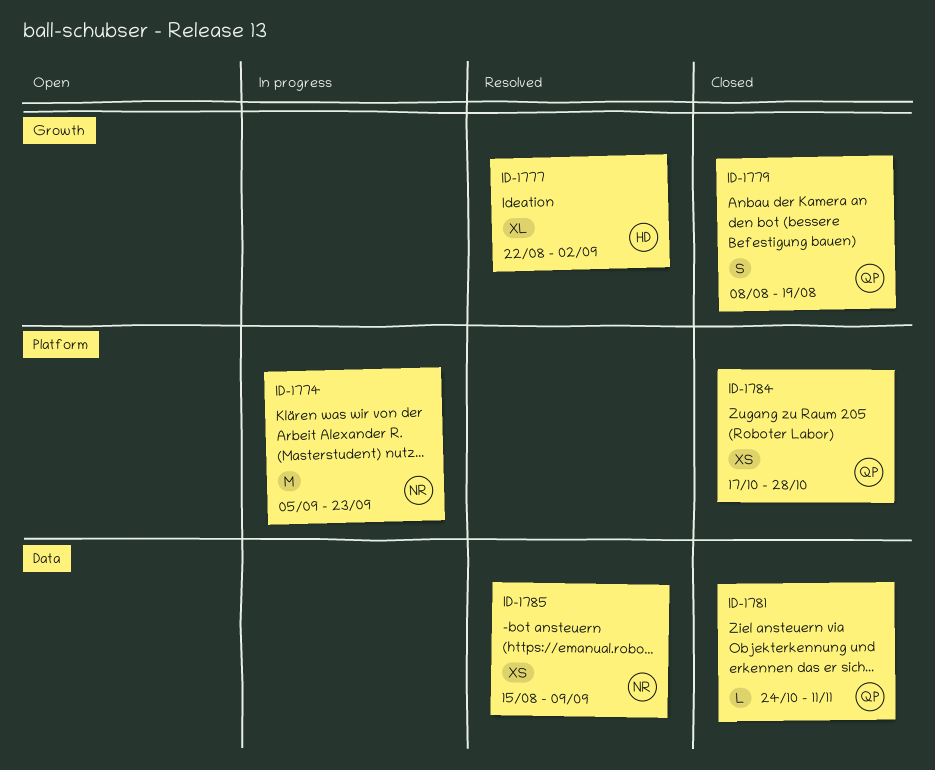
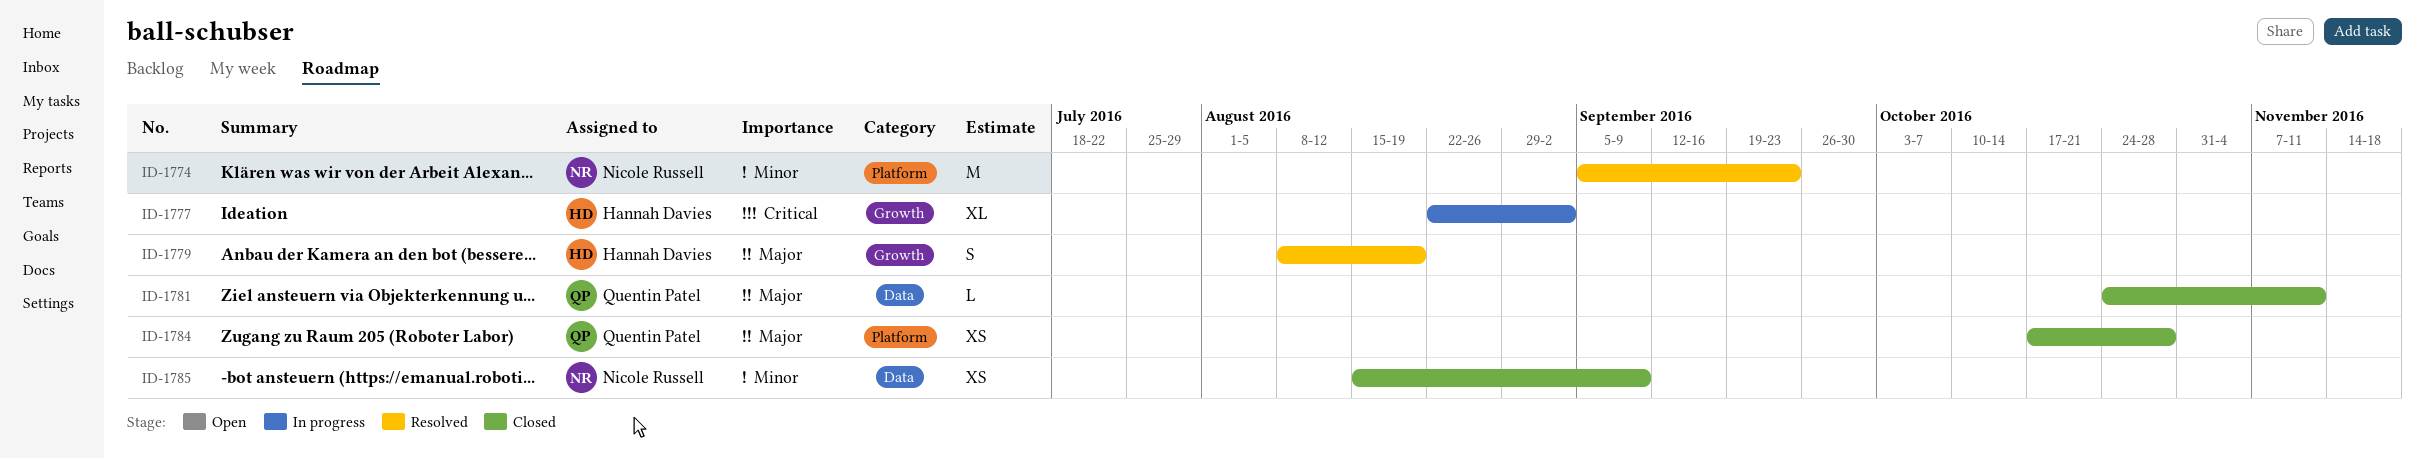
ID-1774, status: In progress -> Resolved
ID-1777, status: Resolved -> In progress
ID-1779, status: Closed -> Resolved
ID-1779, owner: Quentin Patel -> Hannah Davies
ID-1785, status: Resolved -> Closed

